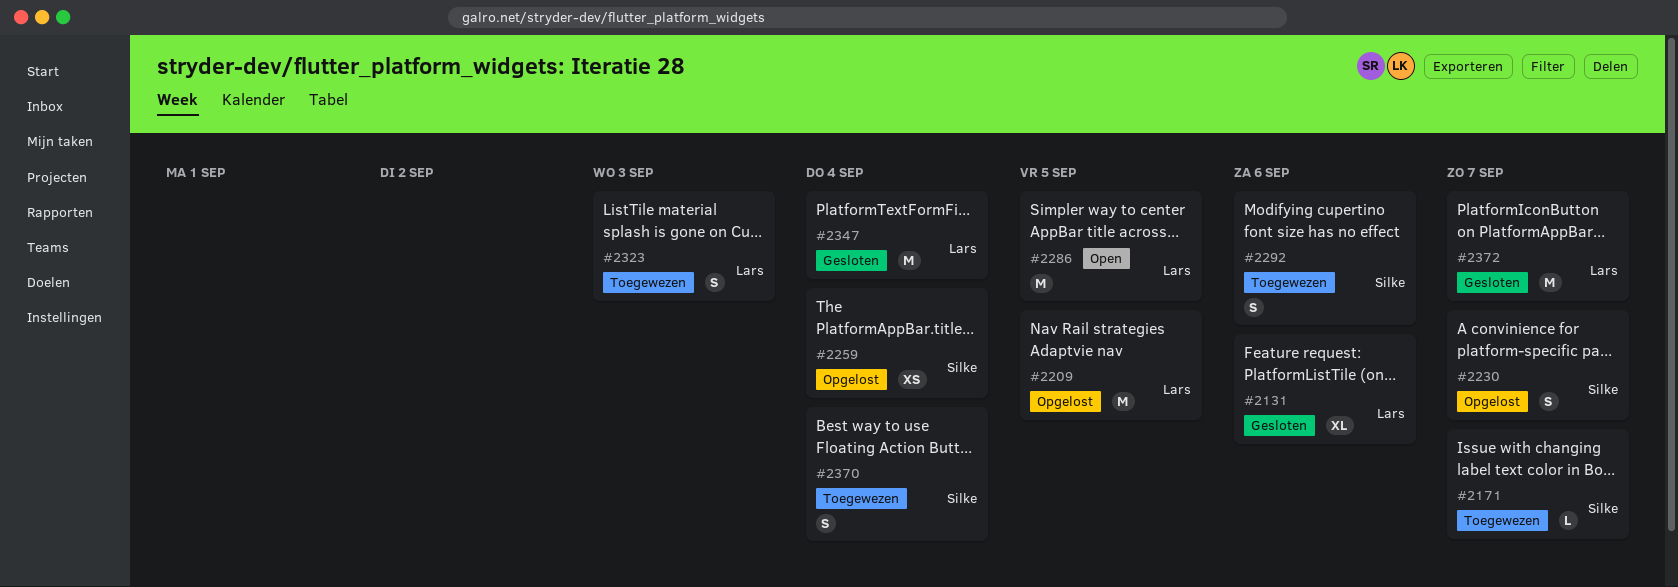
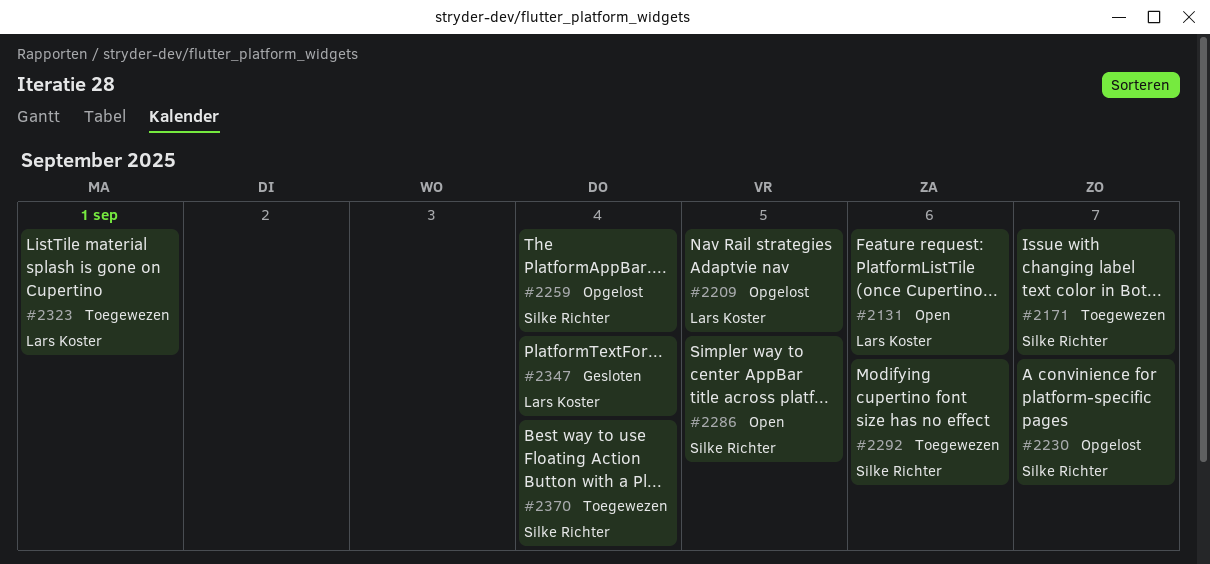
#2131, status: Gesloten -> Open
#2286, owner: Lars Koster -> Silke Richter
#2323, due: Sep 3 -> Sep 1
#2372: present -> none

